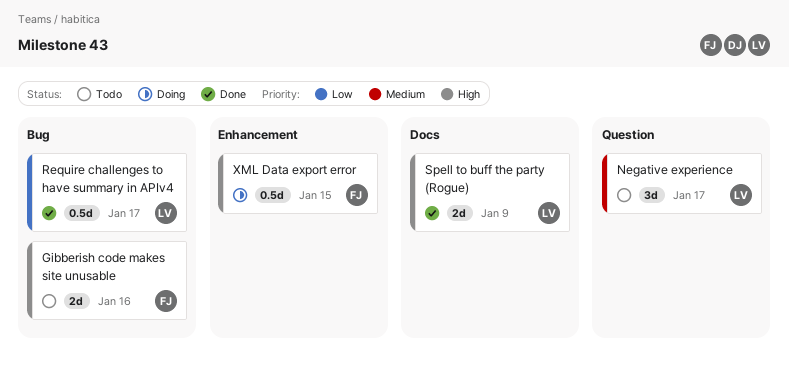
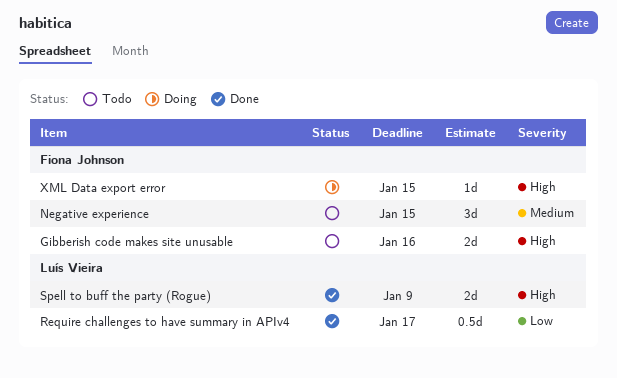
Negative experience, owner: Luís Vieira -> Fiona Johnson
Negative experience, due: Jan 17 -> Jan 15
XML Data export error, estimate: 0.5d -> 1d

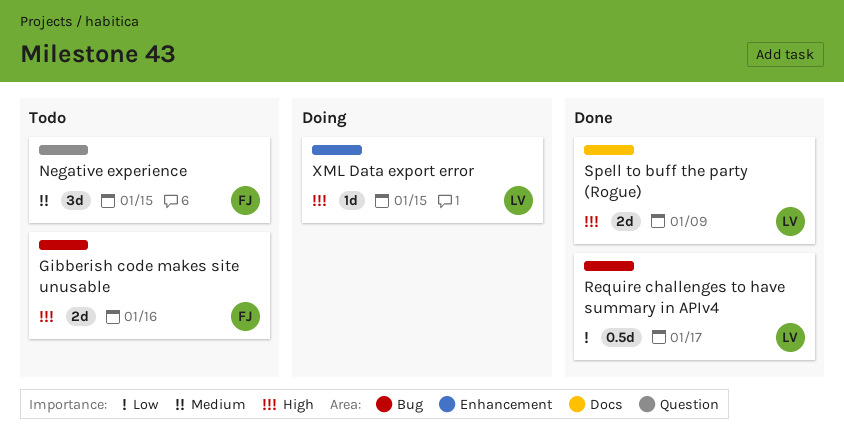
XML Data export error, owner: Fiona Johnson -> Luís Vieira

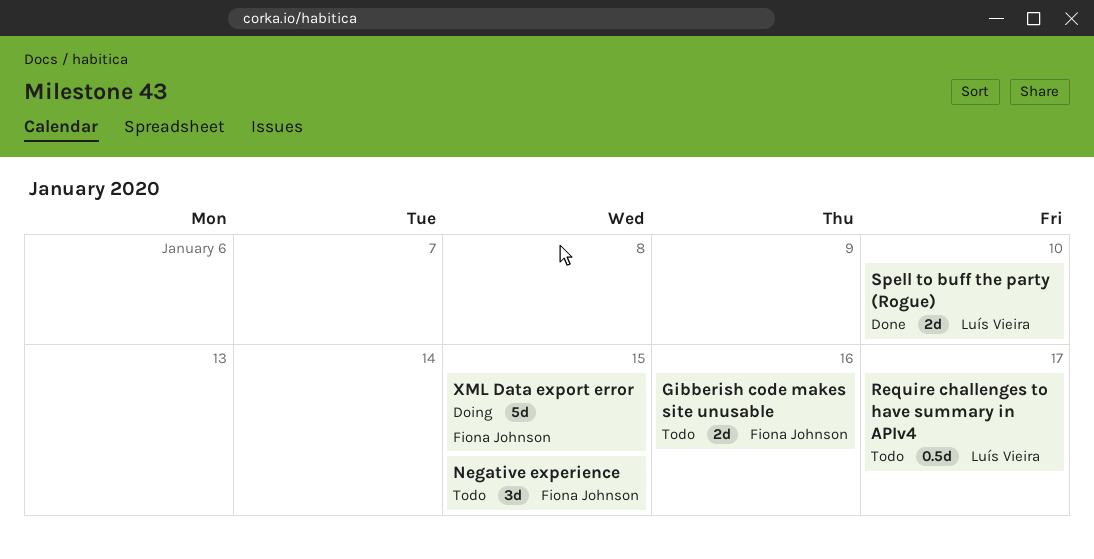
Require challenges to have summary in APIv4, status: Done -> Todo
Spell to buff the party (Rogue), due: Jan 9 -> Jan 10
XML Data export error, owner: Luís Vieira -> Fiona Johnson
XML Data export error, estimate: 1d -> 5d

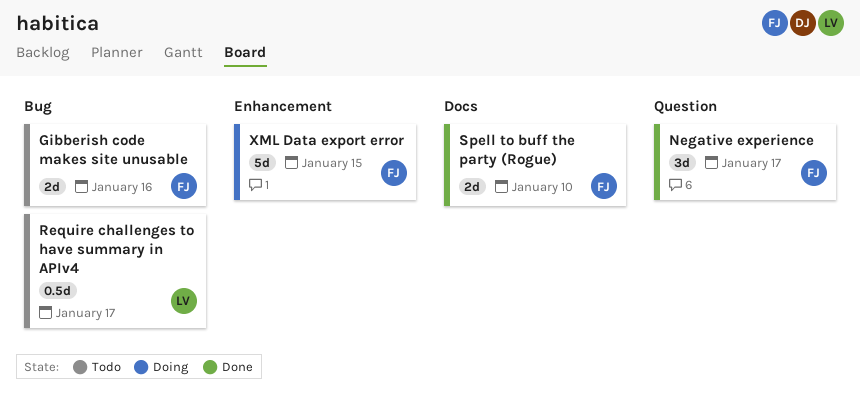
Negative experience, status: Todo -> Done
Negative experience, due: Jan 15 -> Jan 17
Spell to buff the party (Rogue), owner: Luís Vieira -> Fiona Johnson

